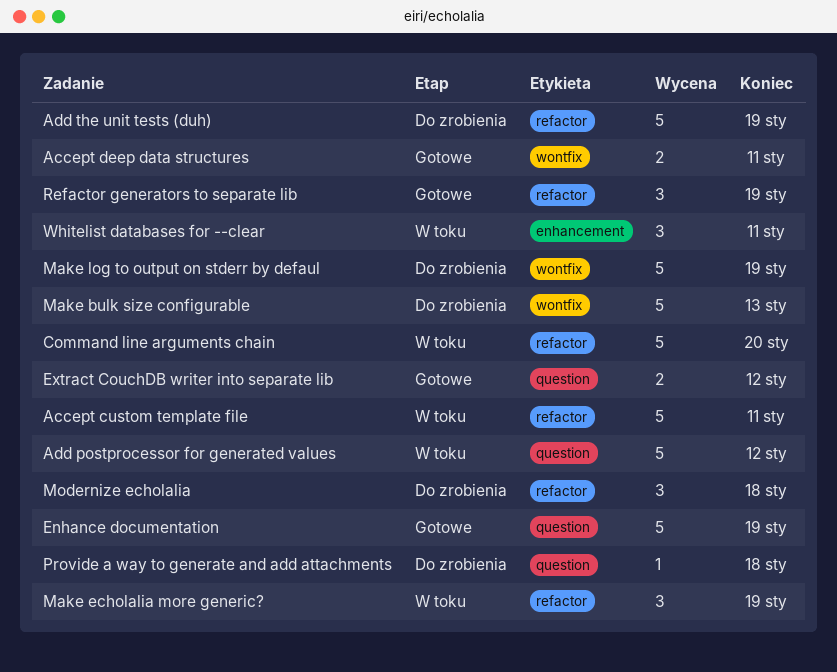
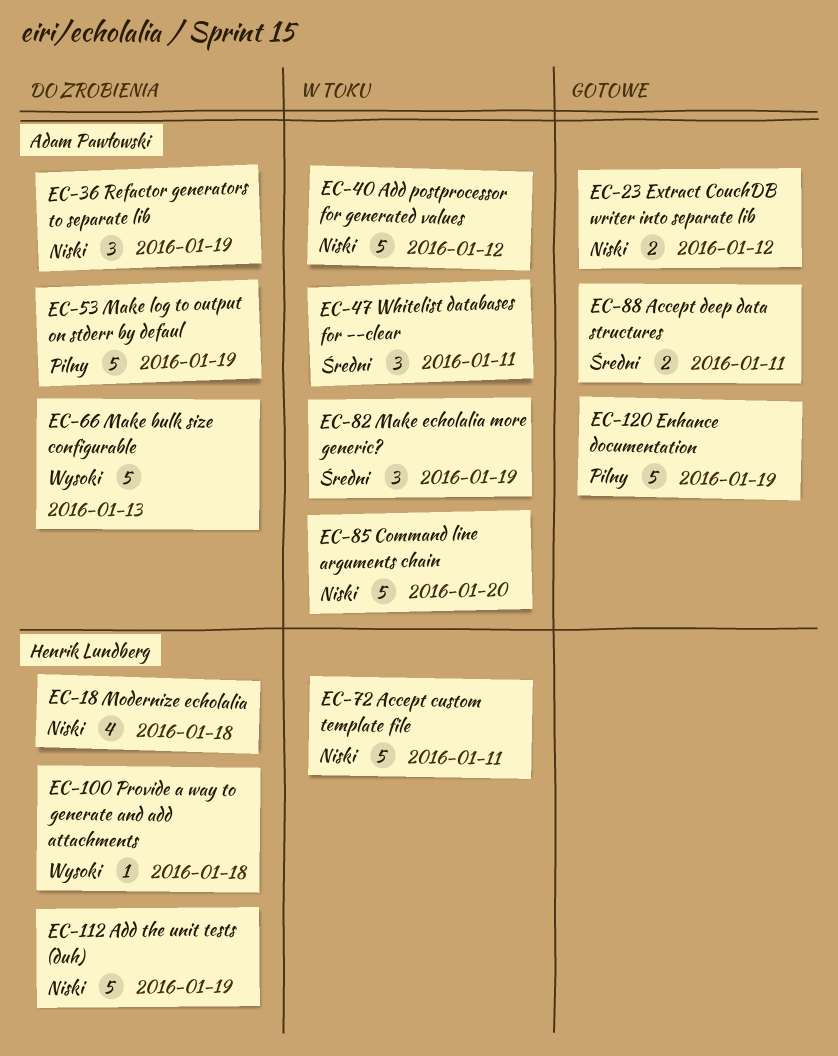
Modernize echolalia, estimate: 3 -> 4
Refactor generators to separate lib, status: Gotowe -> Do zrobienia

